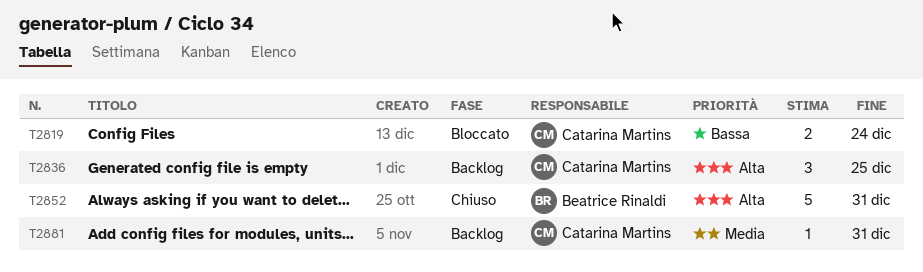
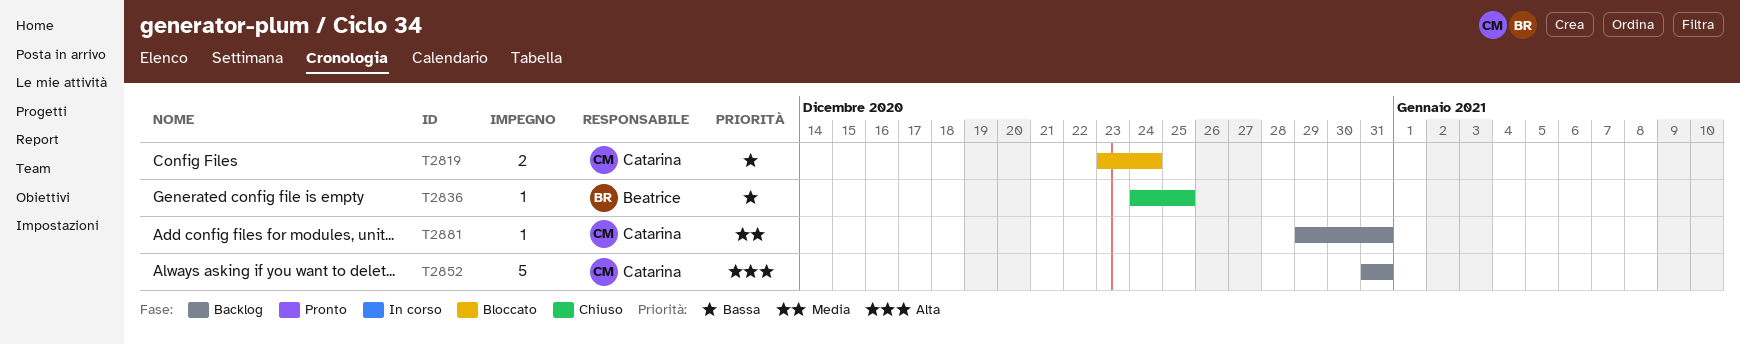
T2836, status: Backlog -> Chiuso
T2836, owner: Catarina Martins -> Beatrice Rinaldi
T2836, priority: Alta -> Bassa
T2836, estimate: 3 -> 1
T2852, status: Chiuso -> Backlog
T2852, owner: Beatrice Rinaldi -> Catarina Martins

